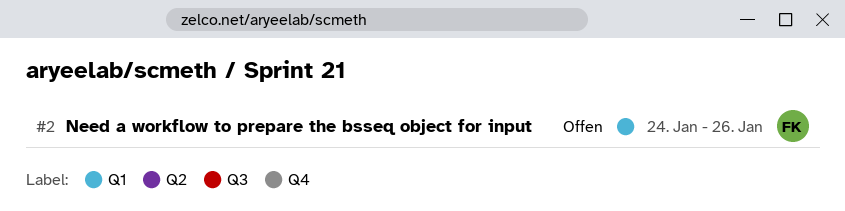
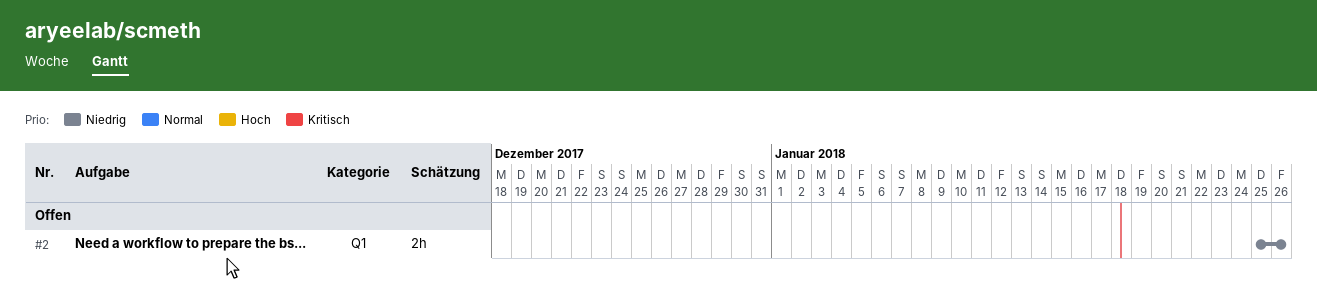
#2, start: Jan 24 -> Jan 25

